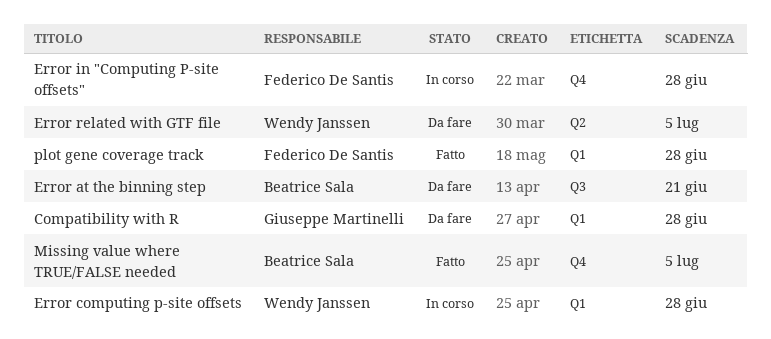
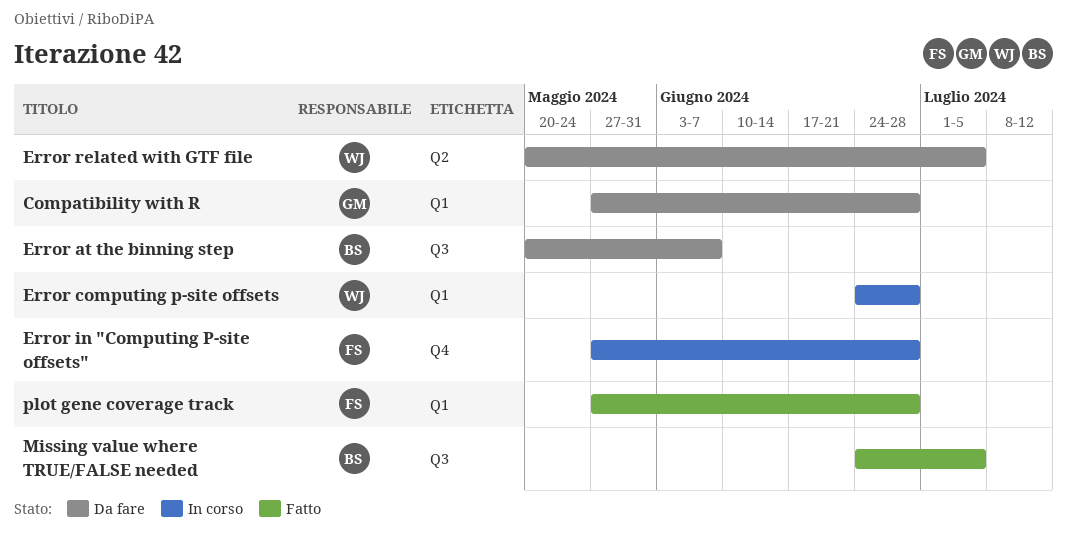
Error at the binning step, due: Jun 21 -> Jun 7
Missing value where TRUE/FALSE needed, label: Q4 -> Q3

